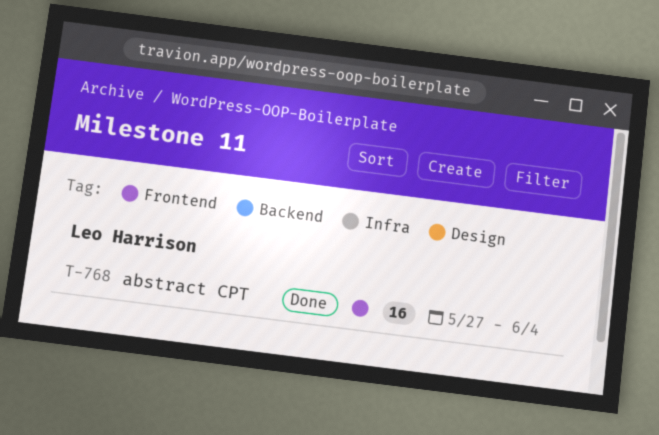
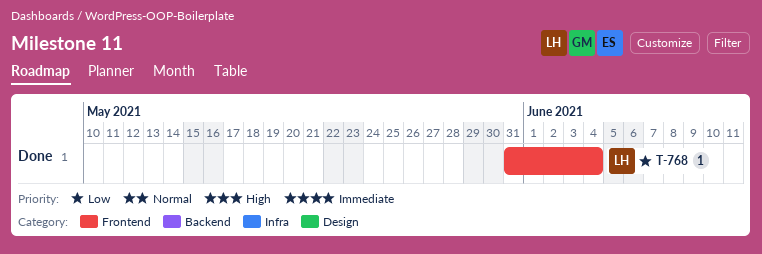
T-768, estimate: 16 -> 1
T-768, start: May 27 -> May 31

